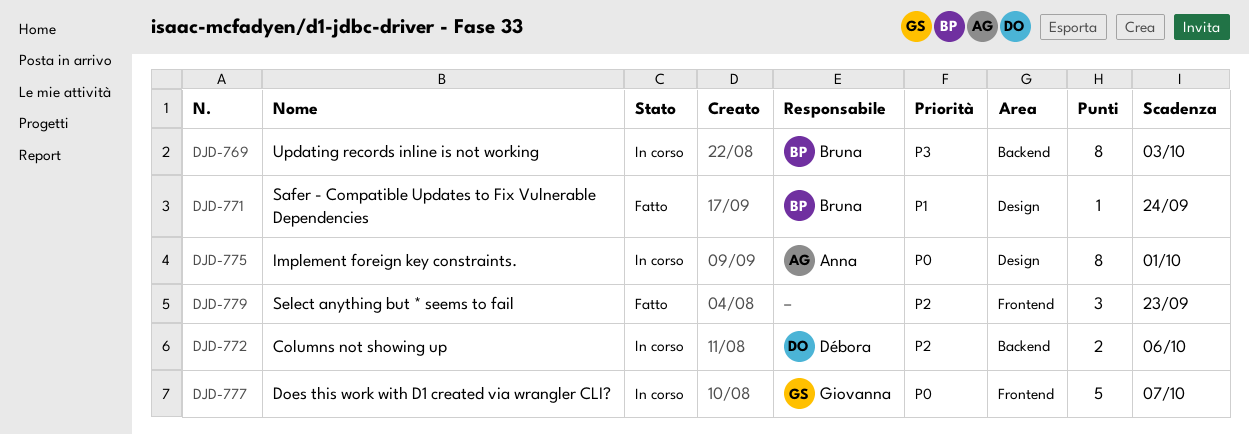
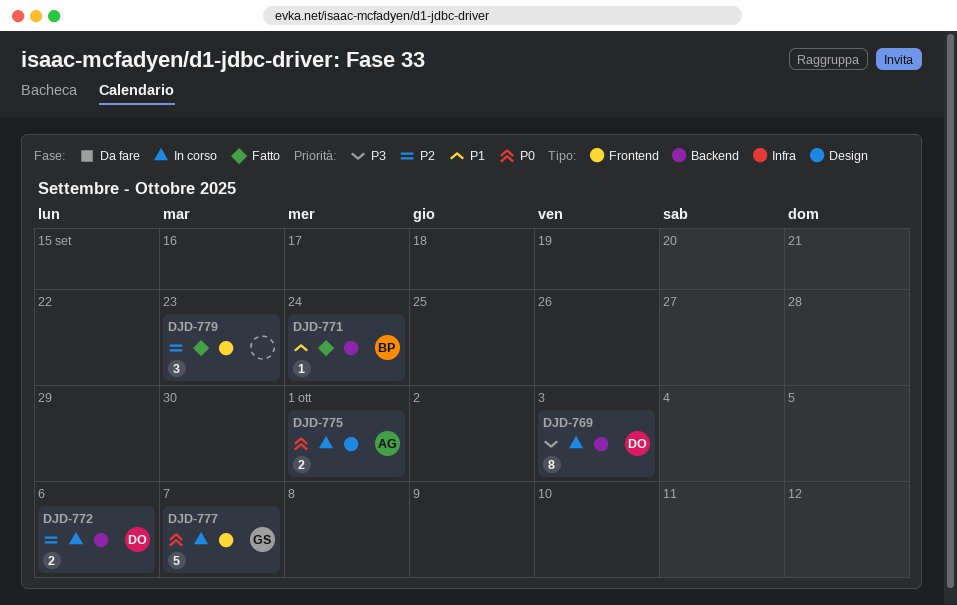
DJD-769, owner: Bruna -> Débora
DJD-771, label: Design -> Backend
DJD-775, estimate: 8 -> 2

